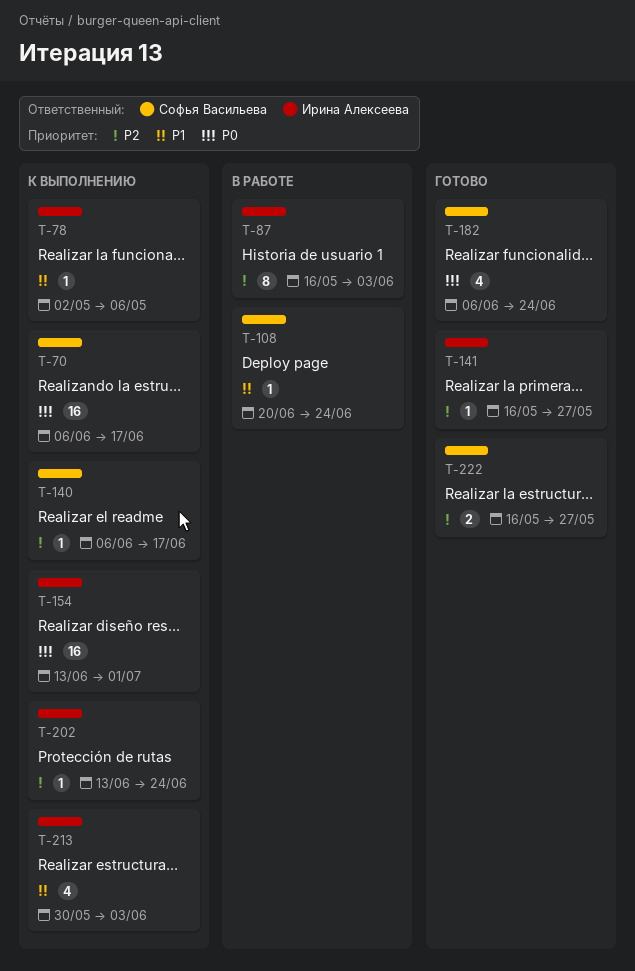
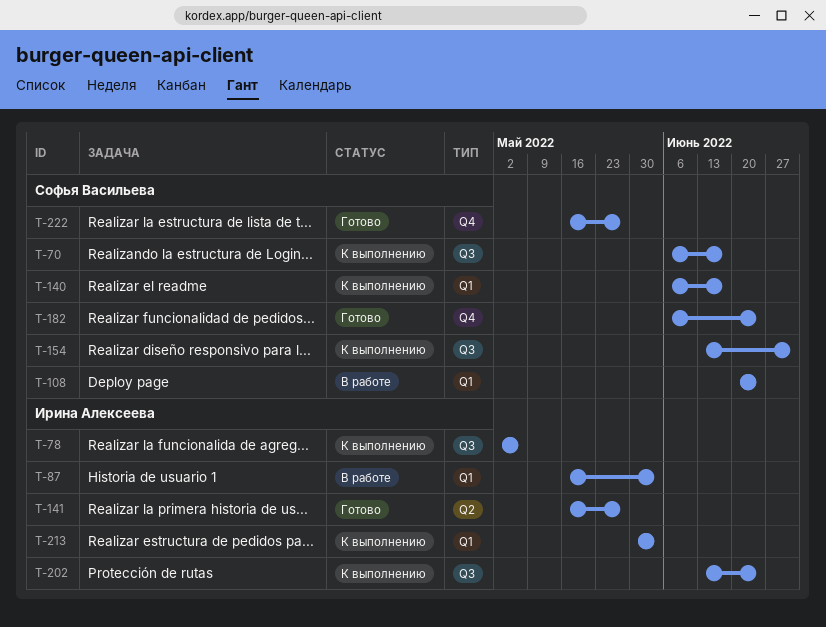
T-154, owner: Ирина Алексеева -> Софья Васильева

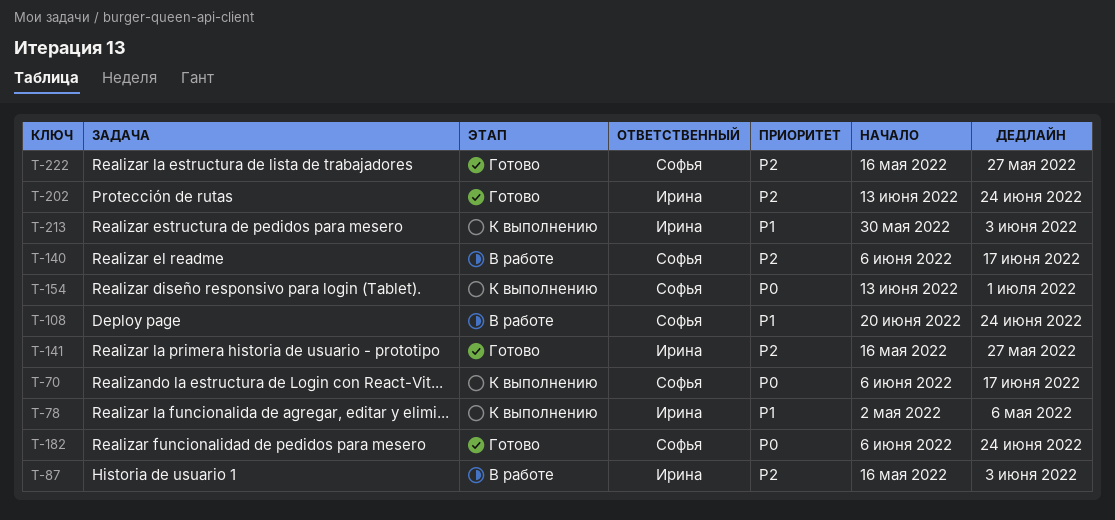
T-140, status: К выполнению -> В работе
T-202, status: К выполнению -> Готово

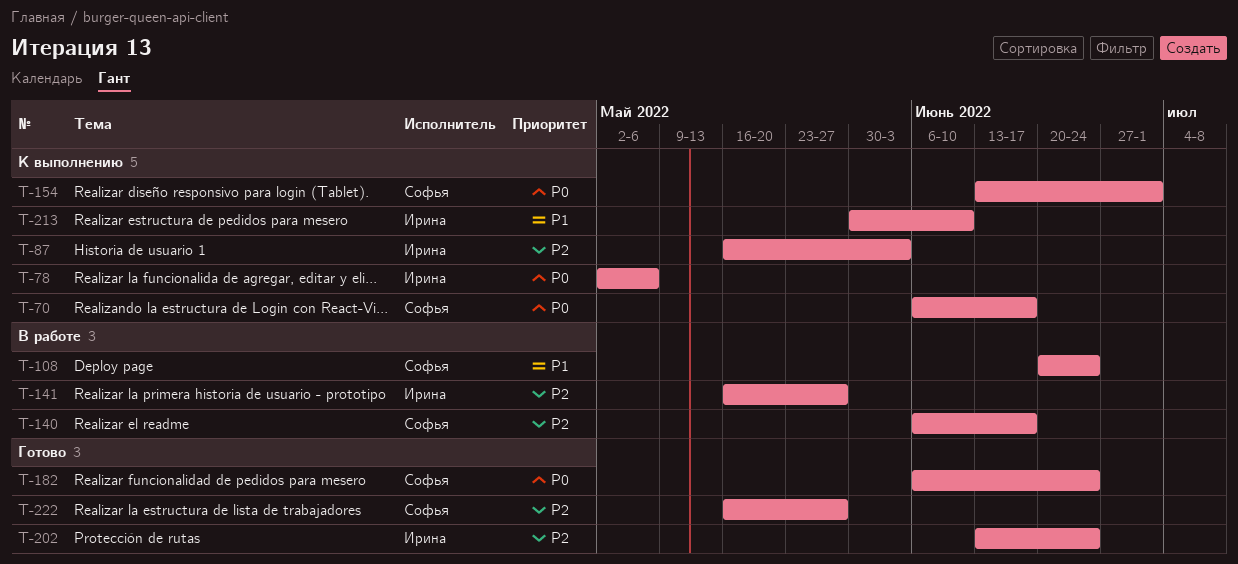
T-78, priority: P1 -> P0
T-87, status: В работе -> К выполнению
T-141, status: Готово -> В работе
T-213, due: Jun 3 -> Jun 10

